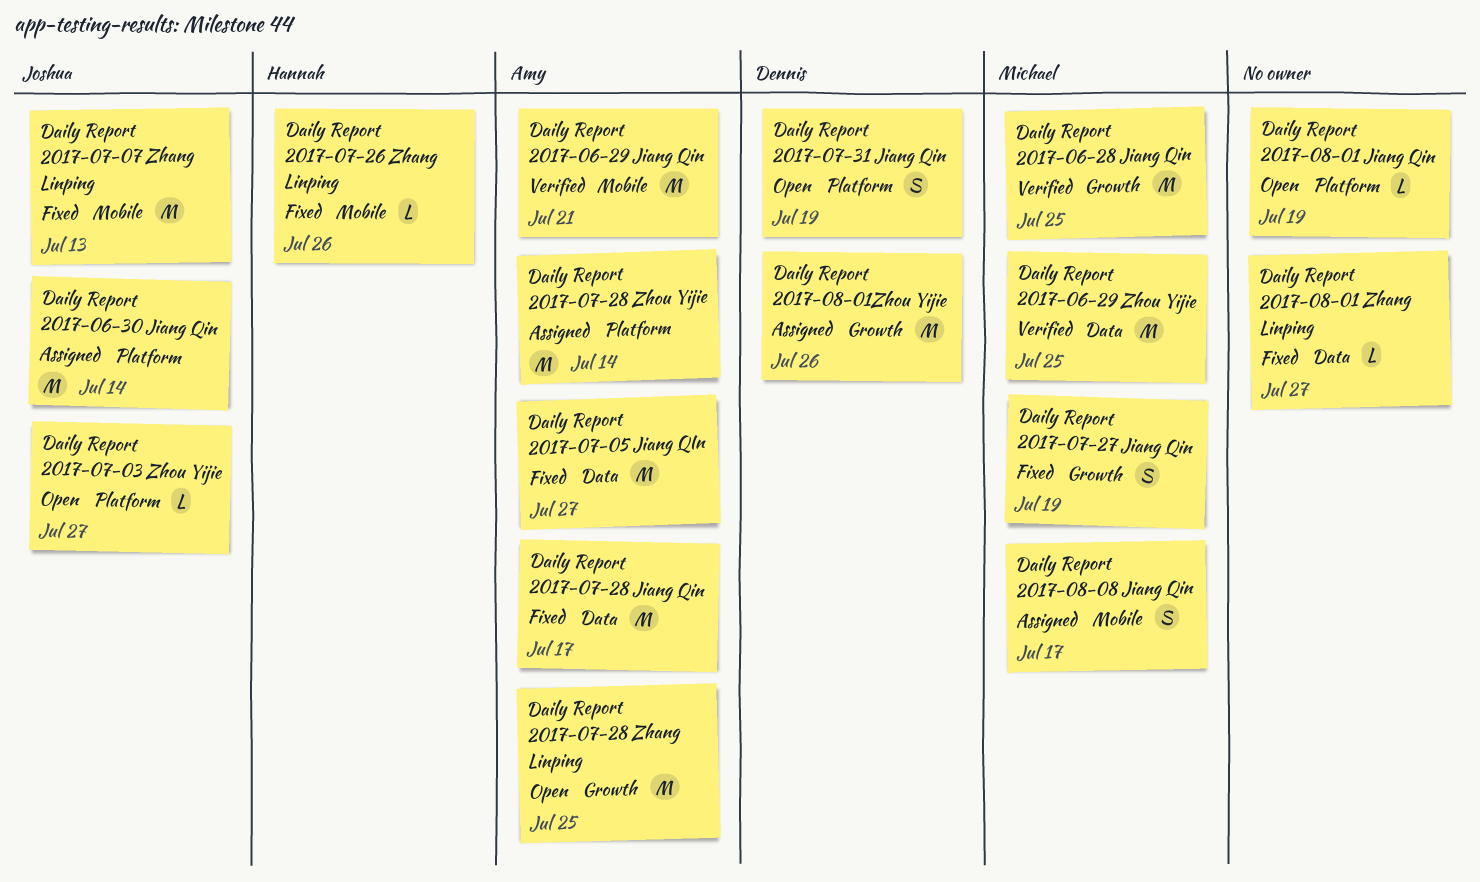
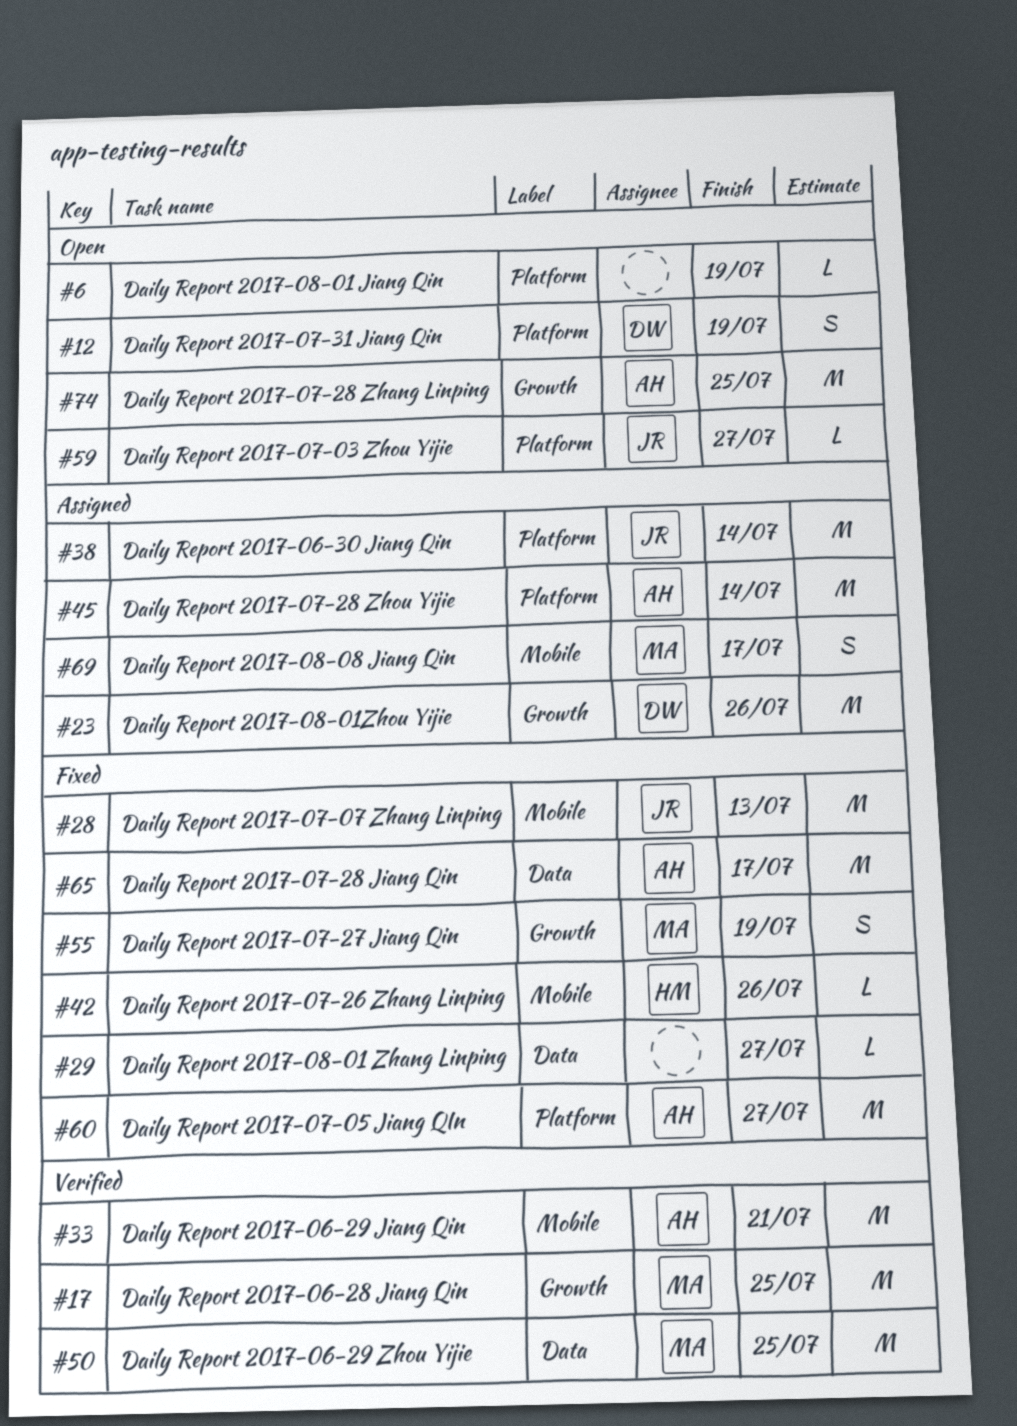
Daily Report 2017-07-05 Jiang QIn, label: Data -> Platform

